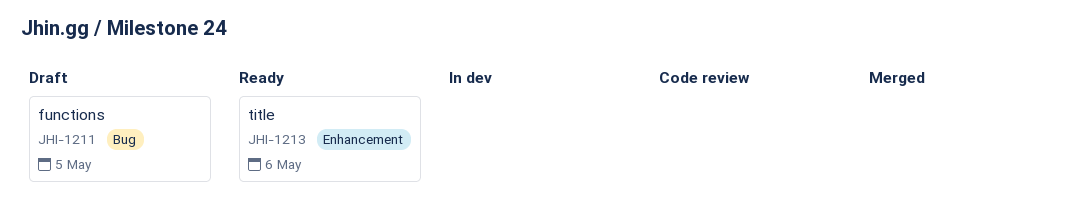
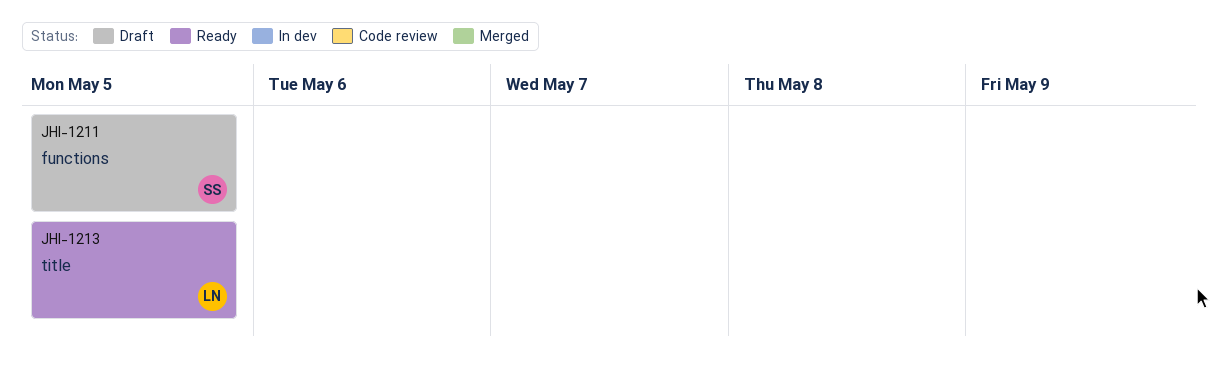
JHI-1213, due: May 6 -> May 5

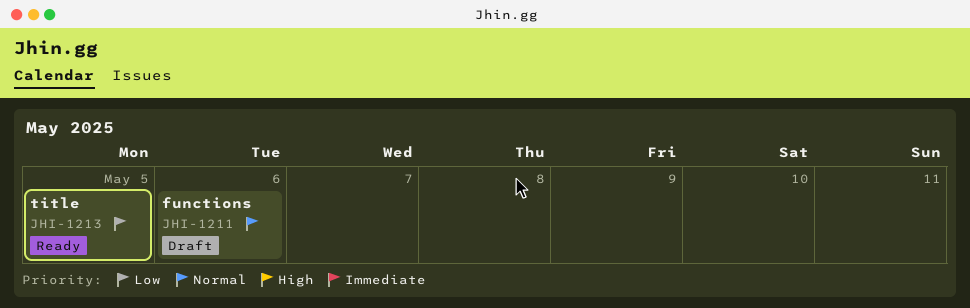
JHI-1211, due: May 5 -> May 6

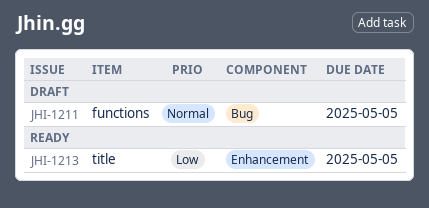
JHI-1211, due: May 6 -> May 5

